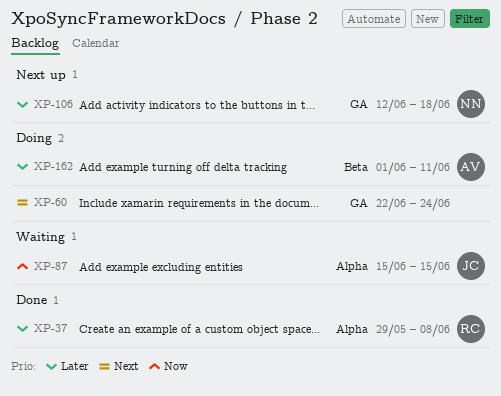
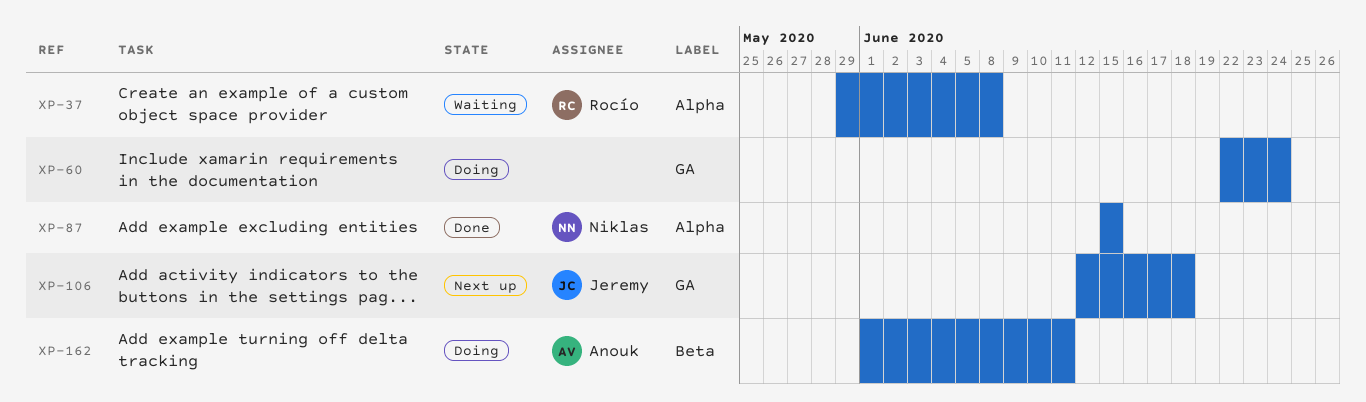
XP-37, status: Done -> Waiting
XP-87, status: Waiting -> Done
XP-87, owner: Jeremy -> Niklas
XP-106, owner: Niklas -> Jeremy

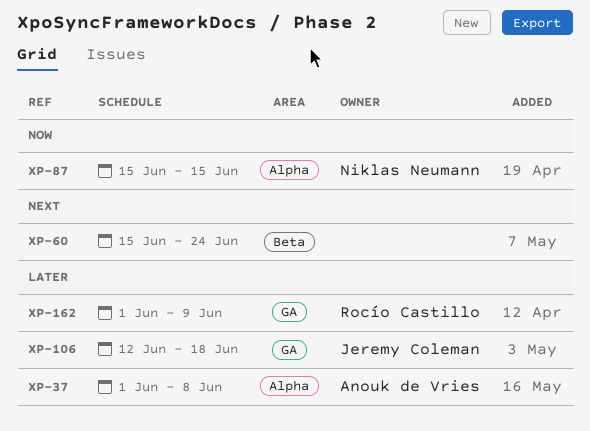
XP-37, owner: Rocío Castillo -> Anouk de Vries
XP-37, start: May 29 -> Jun 1
XP-60, label: GA -> Beta
XP-60, start: Jun 22 -> Jun 15
XP-162, owner: Anouk de Vries -> Rocío Castillo
XP-162, label: Beta -> GA
XP-162, due: Jun 11 -> Jun 9

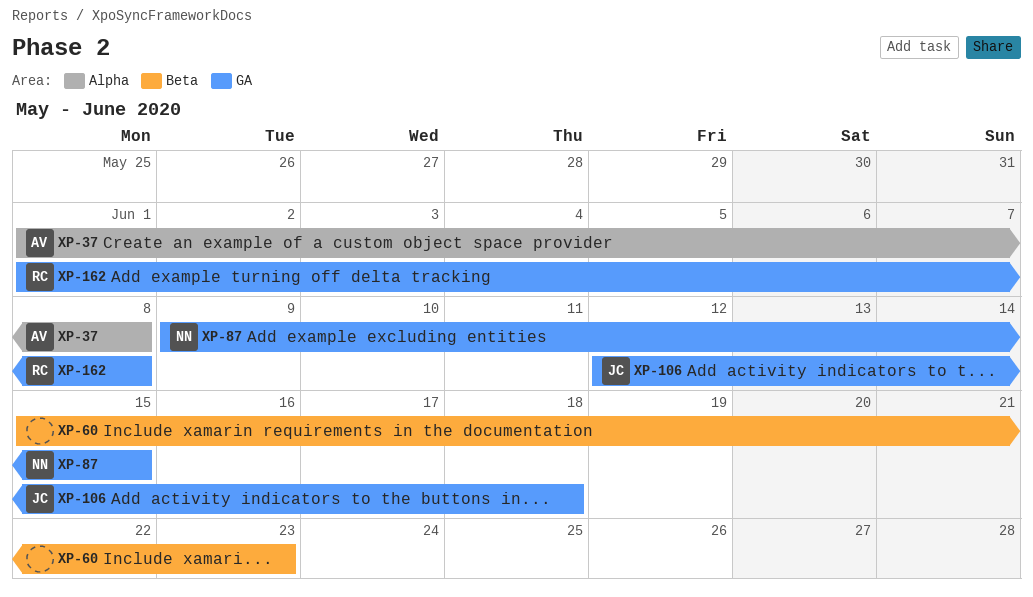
XP-60, due: Jun 24 -> Jun 23
XP-87, label: Alpha -> GA
XP-87, start: Jun 15 -> Jun 9
XP-162, due: Jun 9 -> Jun 8

